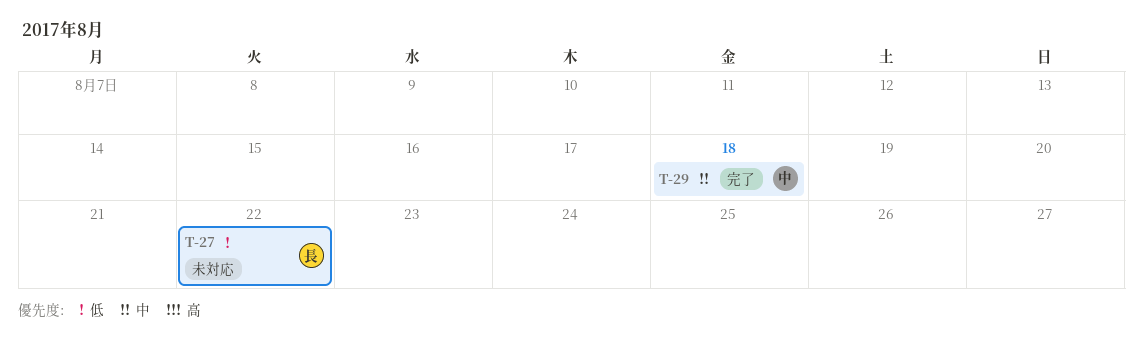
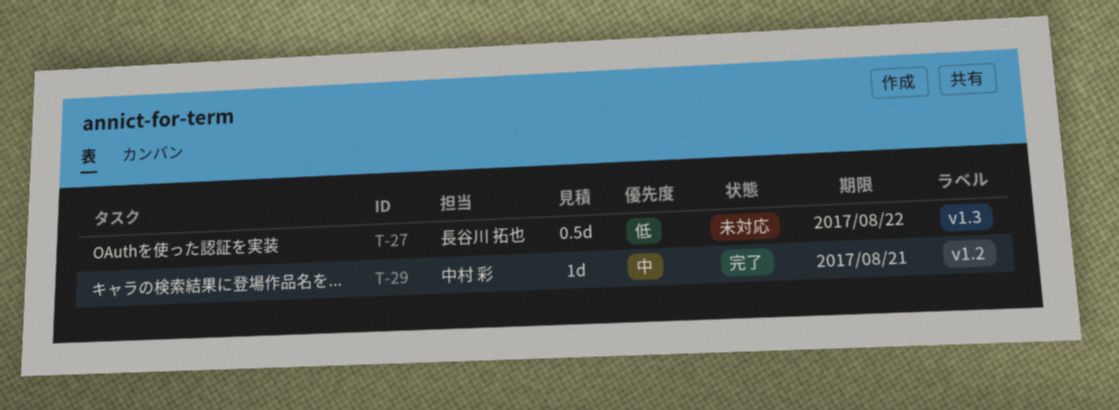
T-29, due: Aug 18 -> Aug 21

